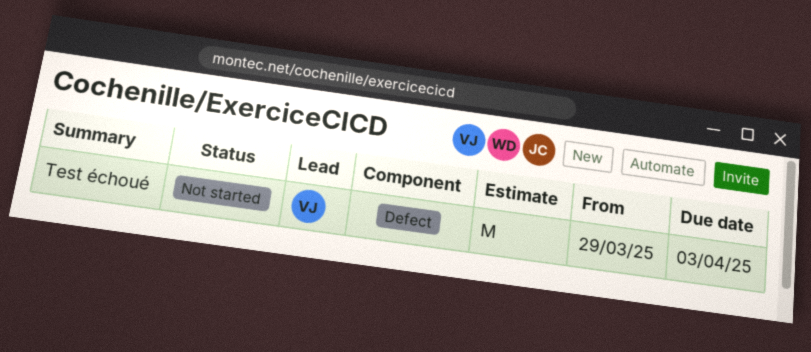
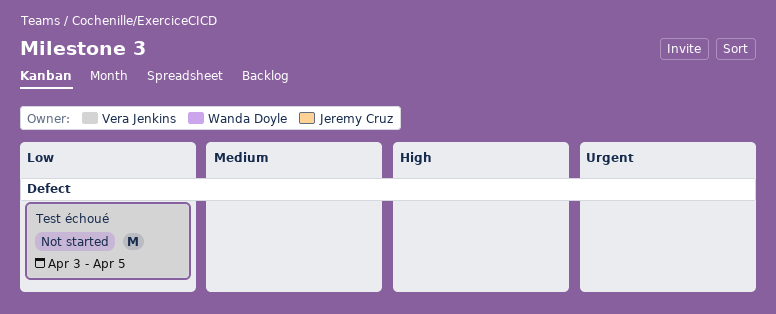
Test échoué, start: Mar 29 -> Apr 3
Test échoué, due: Apr 3 -> Apr 5

